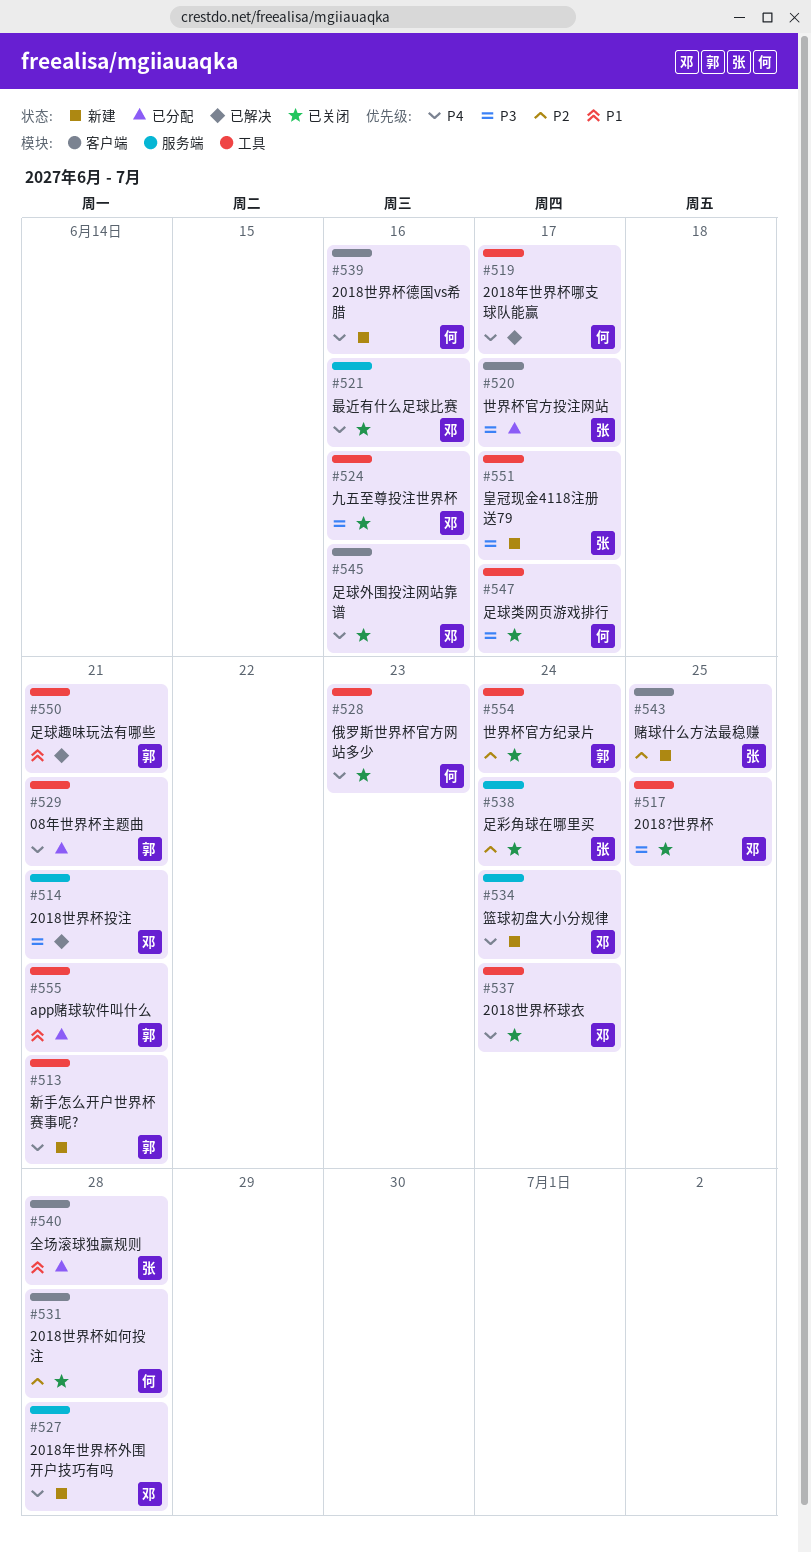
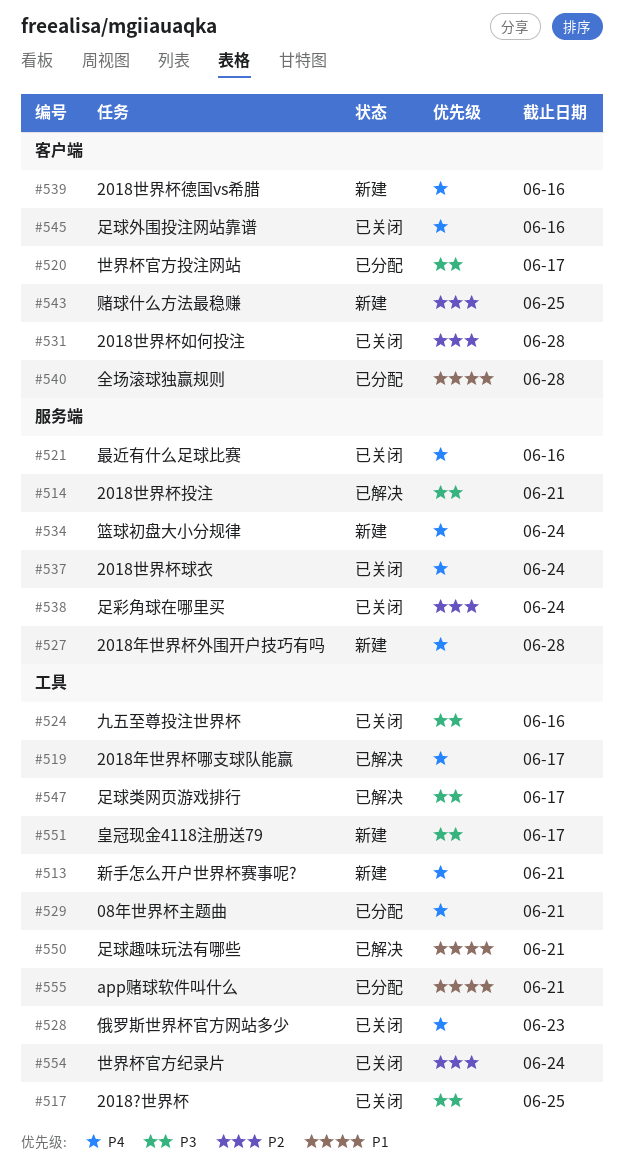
#537, label: 工具 -> 服务端
#547, status: 已关闭 -> 已解决

